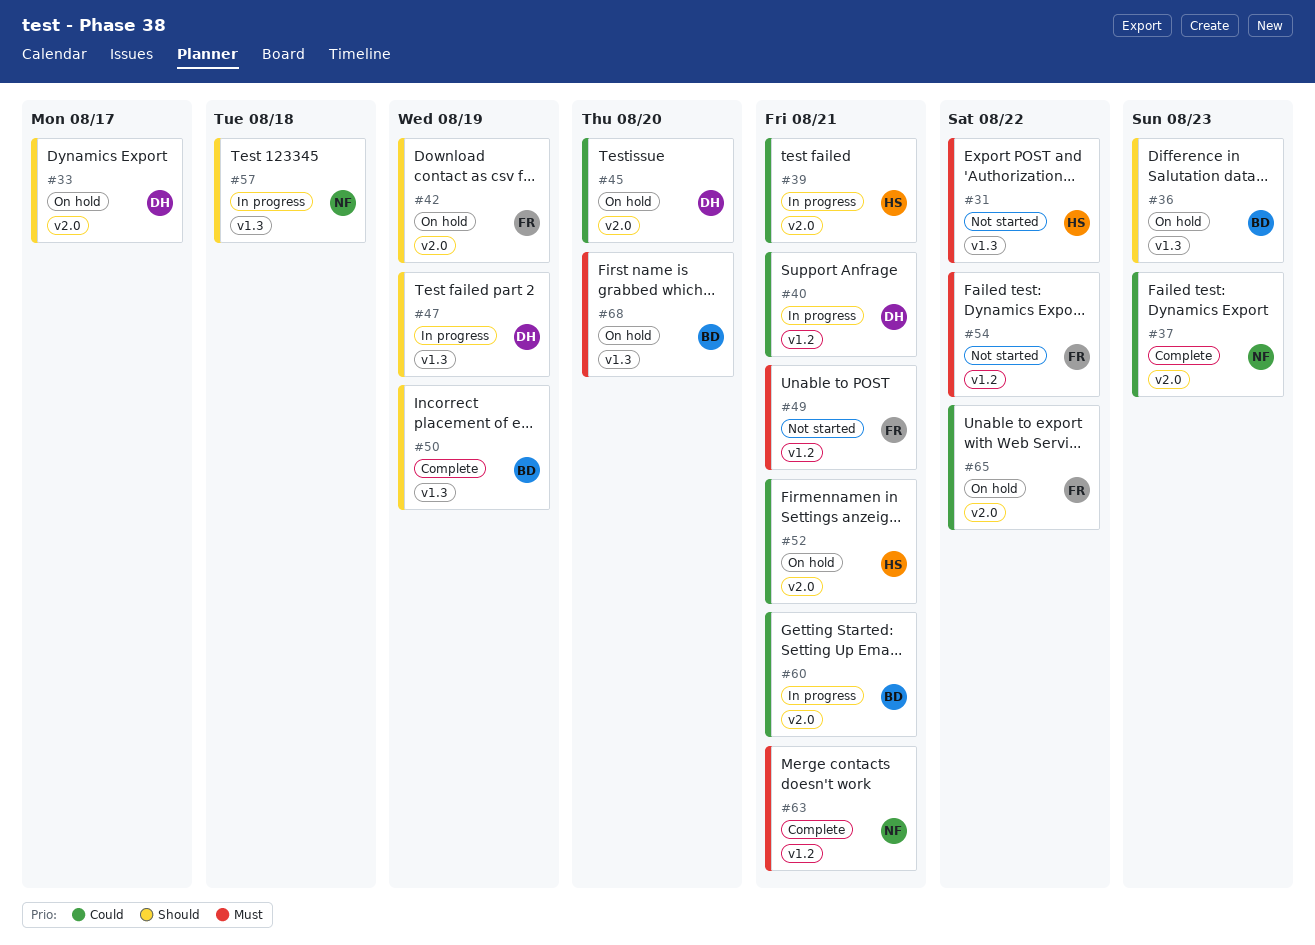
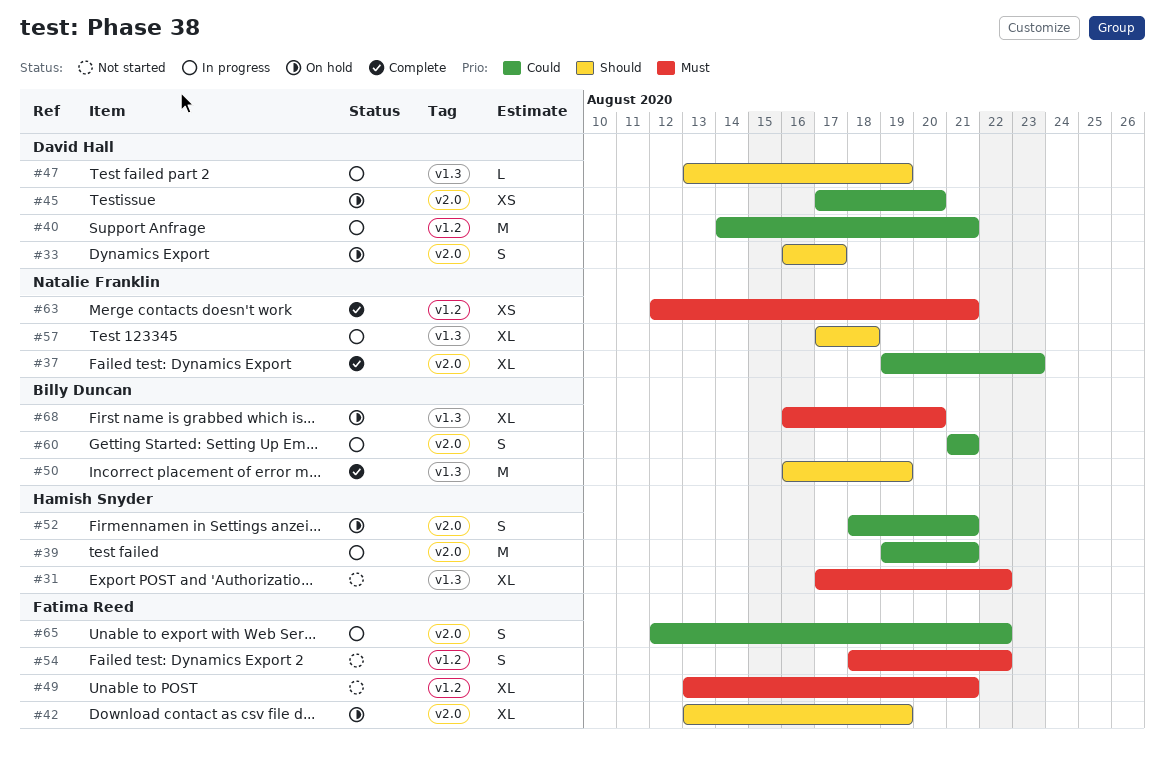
#36: present -> none
#65, status: On hold -> In progress

